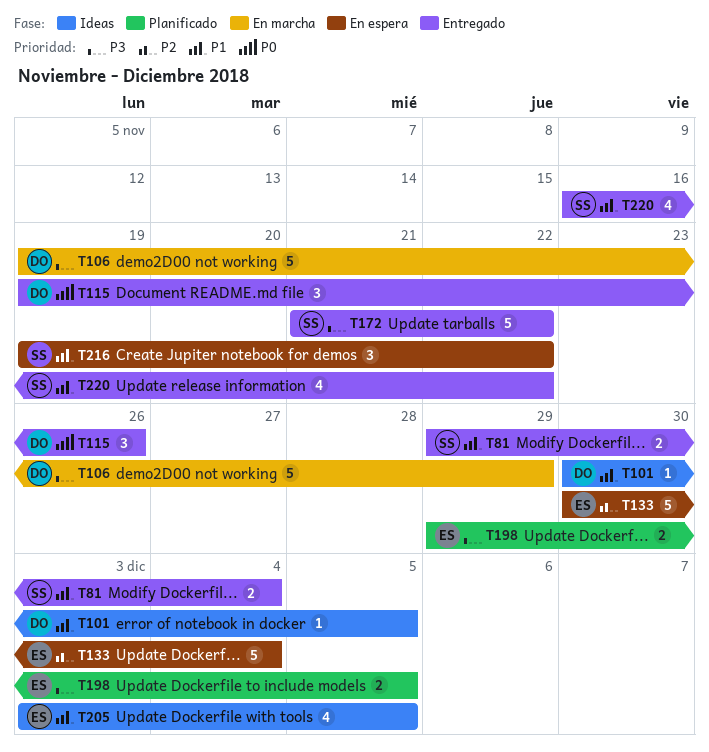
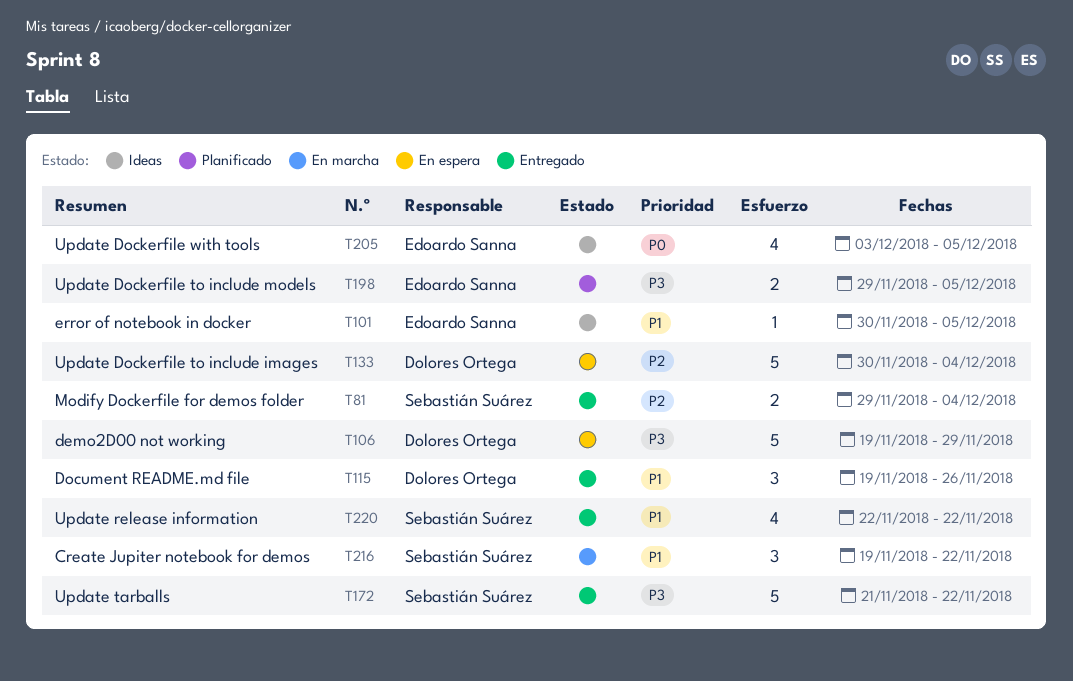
T81, priority: P1 -> P2
T101, owner: Dolores Ortega -> Edoardo Sanna
T106, status: En marcha -> En espera
T115, priority: P0 -> P1
T133, owner: Edoardo Sanna -> Dolores Ortega
T205, priority: P1 -> P0
T216, status: En espera -> En marcha
T220, start: Nov 16 -> Nov 22

